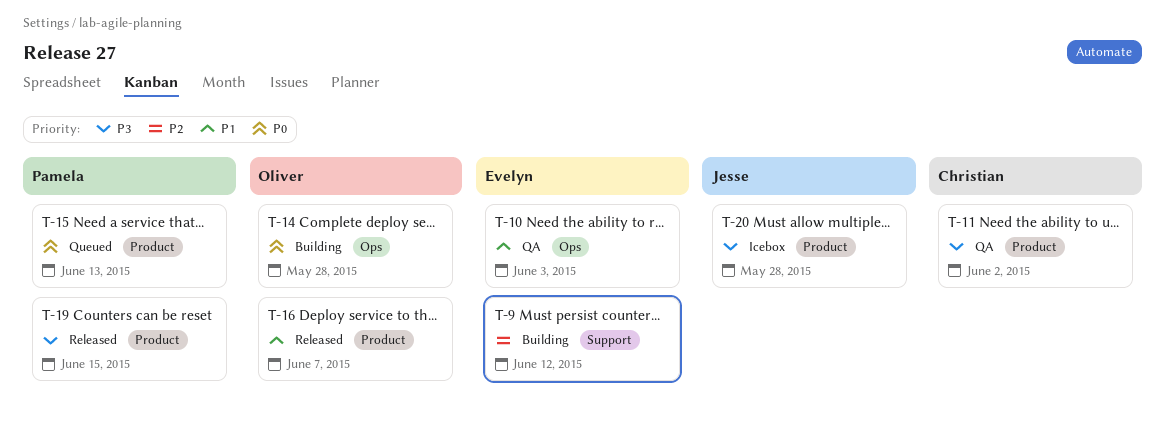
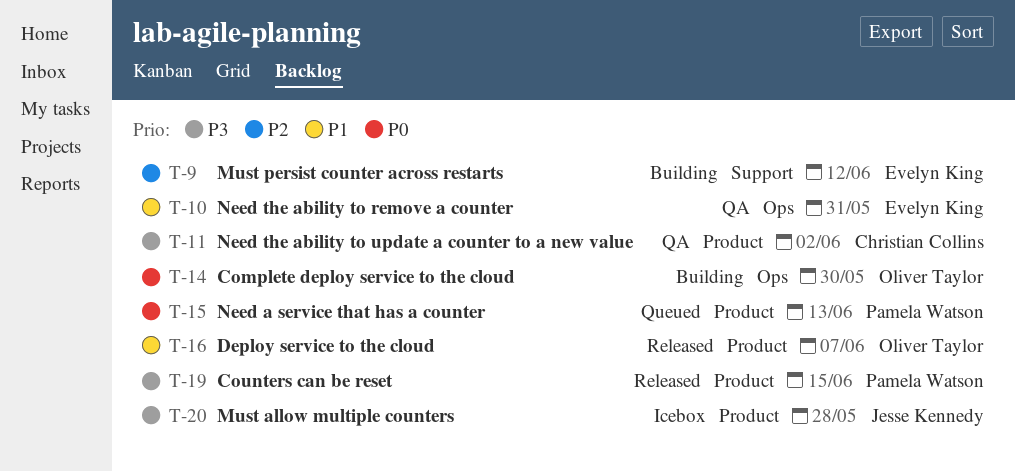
T-10, due: Jun 3 -> May 31
T-14, due: May 28 -> May 30

